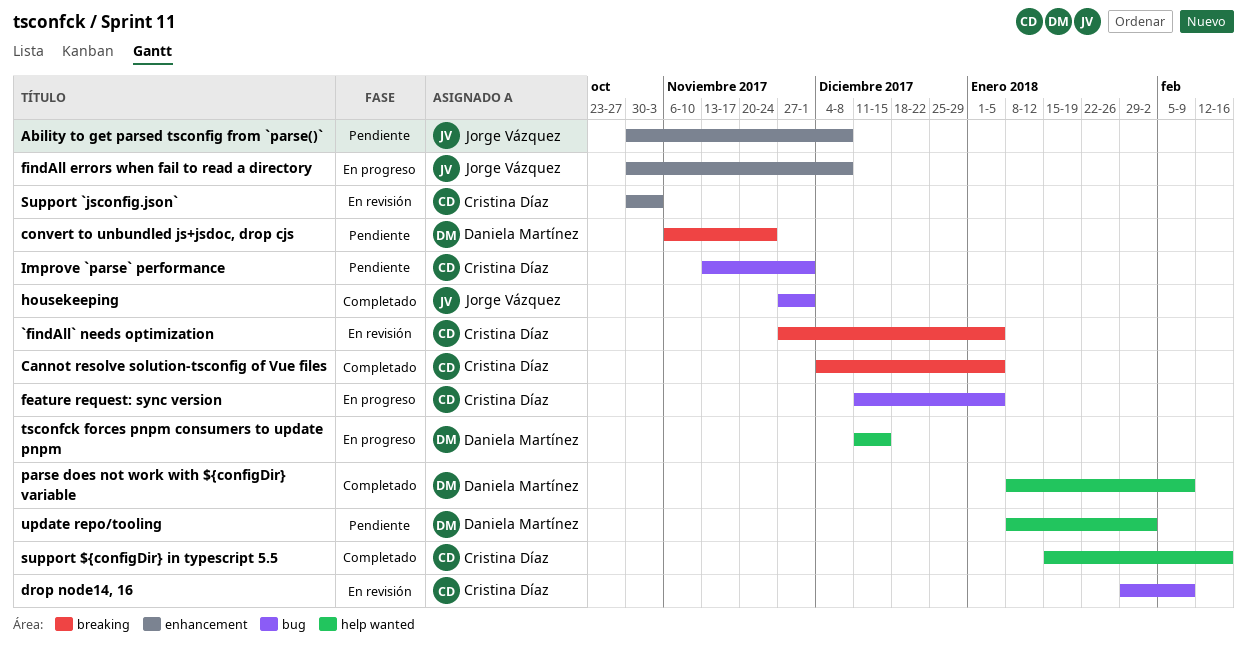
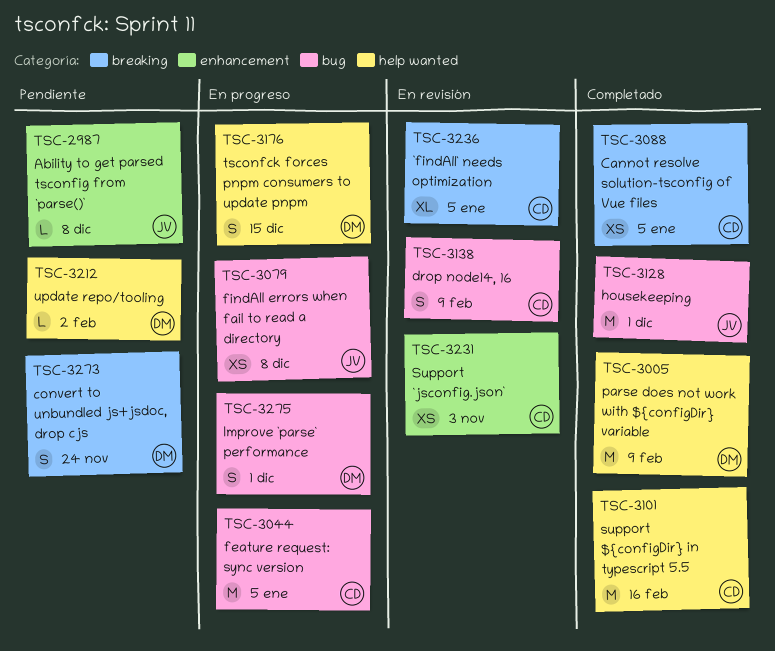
findAll errors when fail to read a directory, label: enhancement -> bug
Improve `parse` performance, status: Pendiente -> En progreso
Improve `parse` performance, owner: Cristina Díaz -> Daniela Martínez

